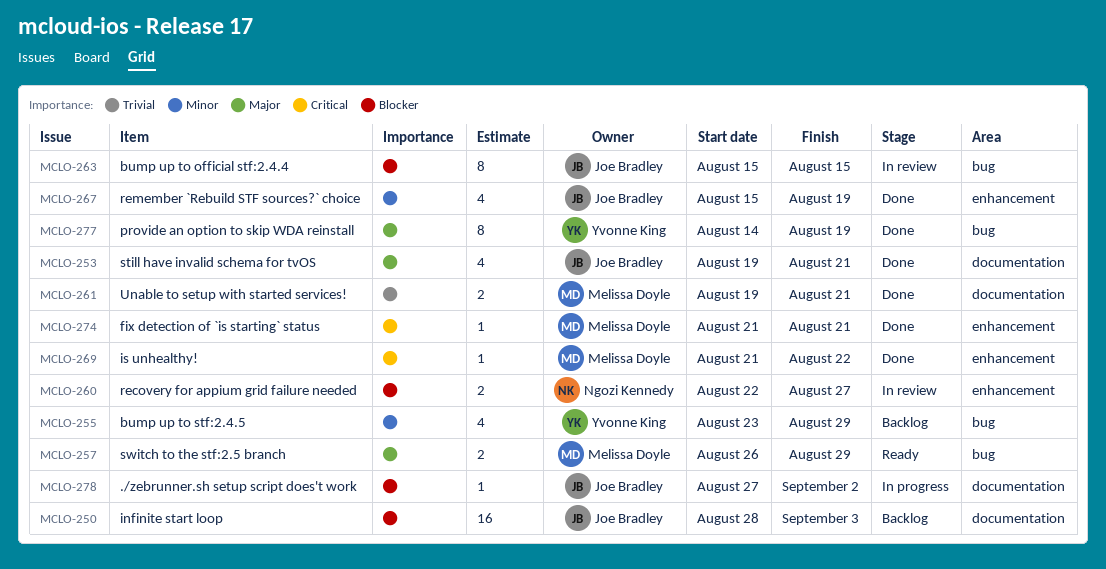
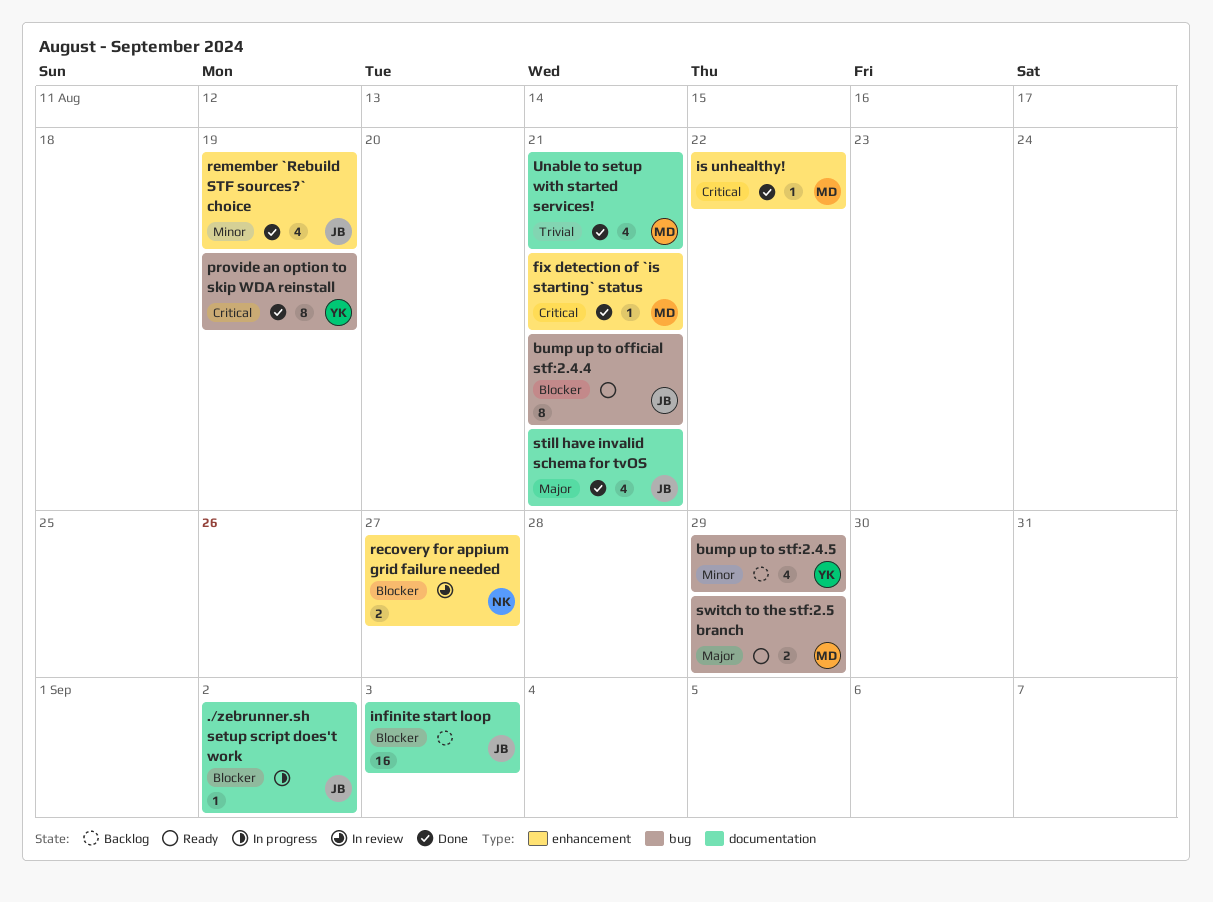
bump up to official stf:2.4.4, status: In review -> Ready
bump up to official stf:2.4.4, due: Aug 15 -> Aug 21
provide an option to skip WDA reinstall, priority: Major -> Critical
Unable to setup with started services!, estimate: 2 -> 4

